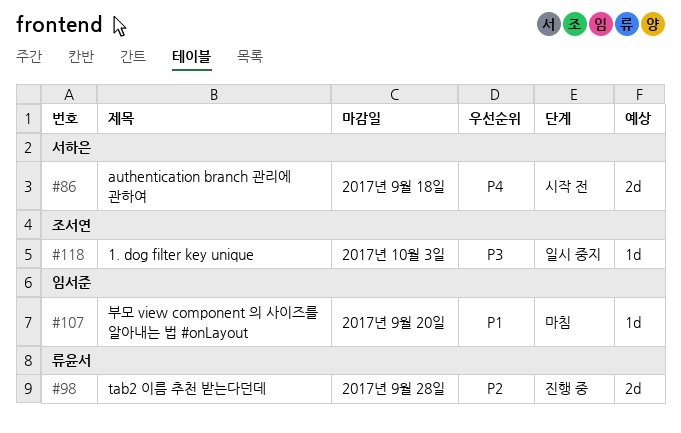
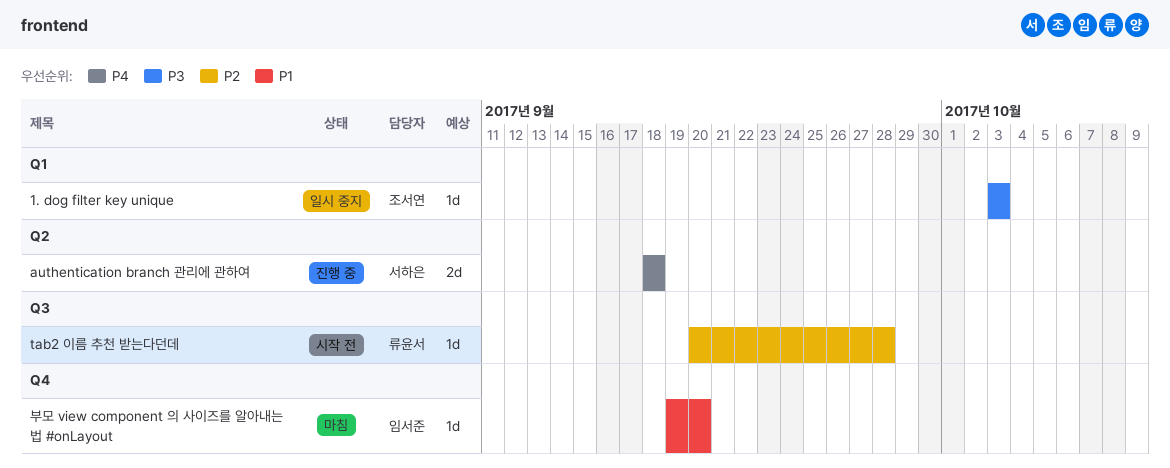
authentication branch 관리에 관하여, status: 시작 전 -> 진행 중
tab2 이름 추천 받는다던데, status: 진행 중 -> 시작 전
tab2 이름 추천 받는다던데, estimate: 2d -> 1d

